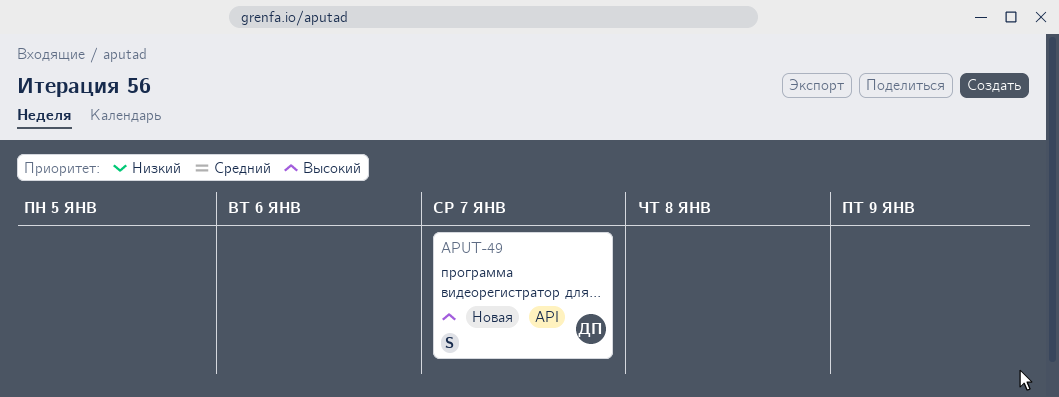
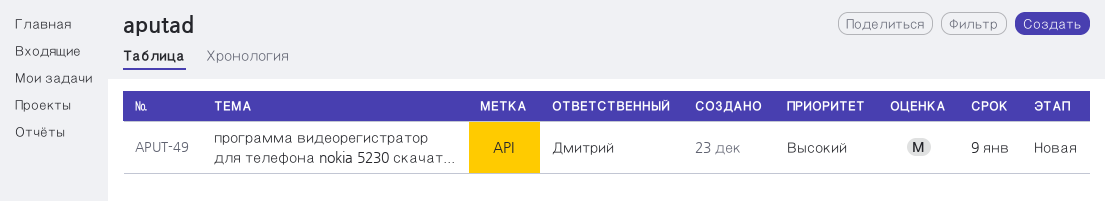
APUT-49, estimate: S -> M
APUT-49, due: Jan 7 -> Jan 9

